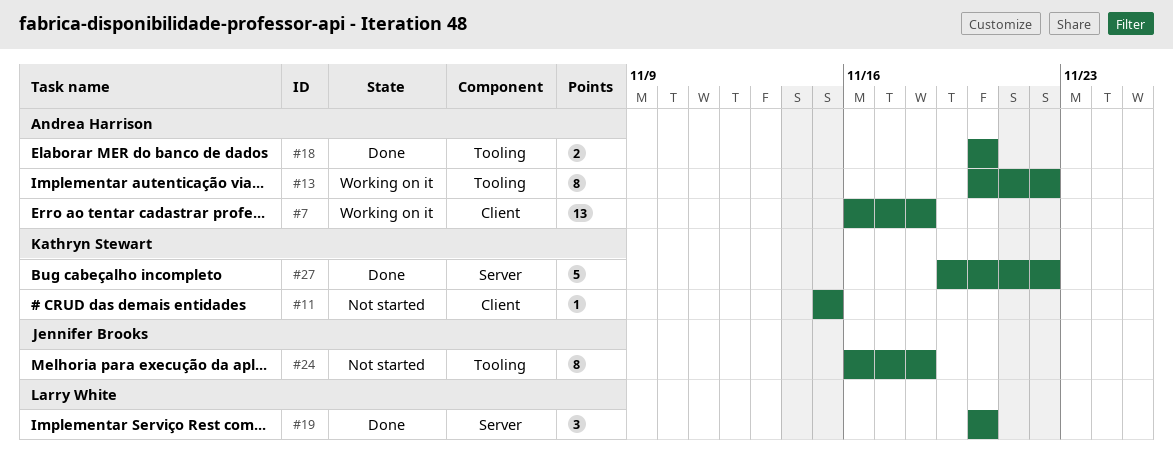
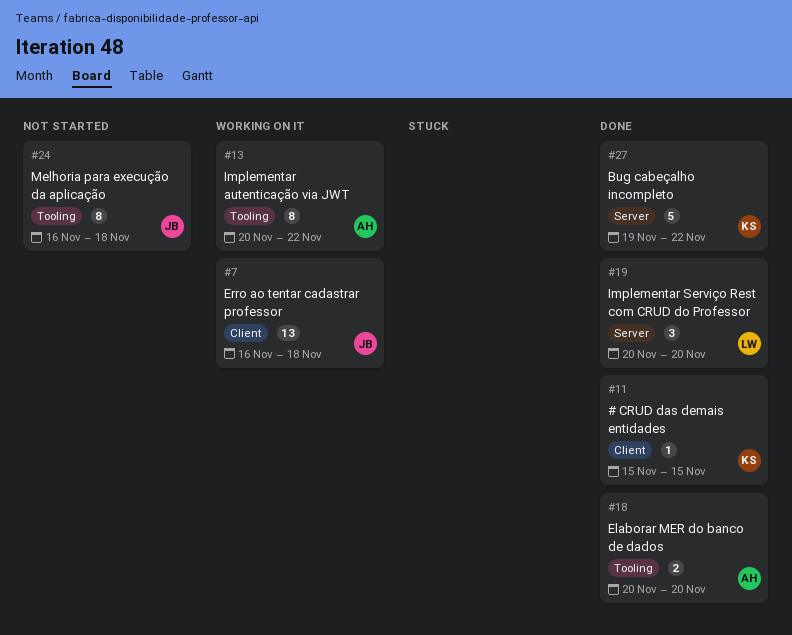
#7, owner: Andrea Harrison -> Jennifer Brooks
#11, status: Not started -> Done

